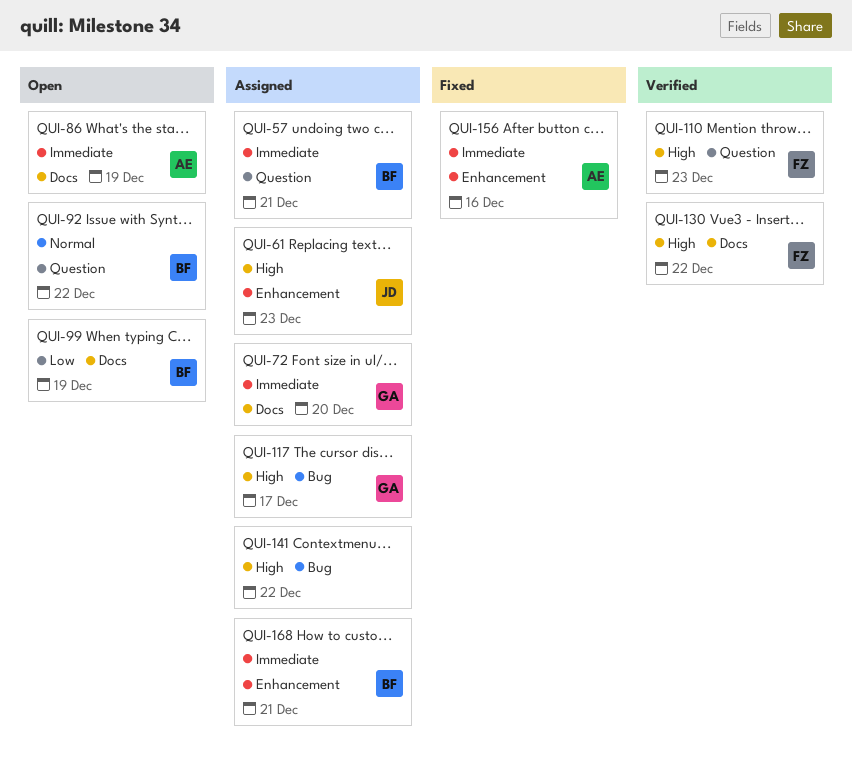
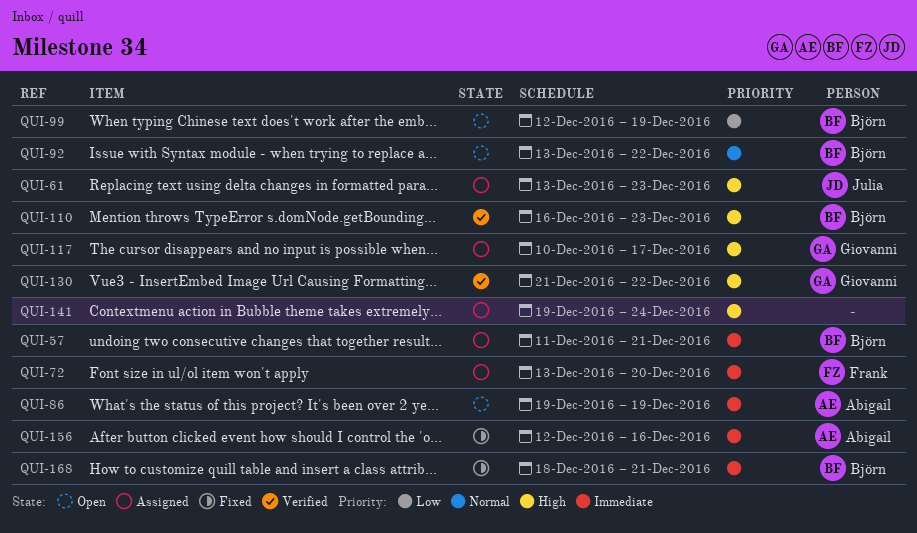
QUI-72, owner: Giovanni -> Frank
QUI-110, owner: Frank -> Björn
QUI-130, owner: Frank -> Giovanni
QUI-141, due: Dec 22 -> Dec 24
QUI-168, status: Assigned -> Fixed

